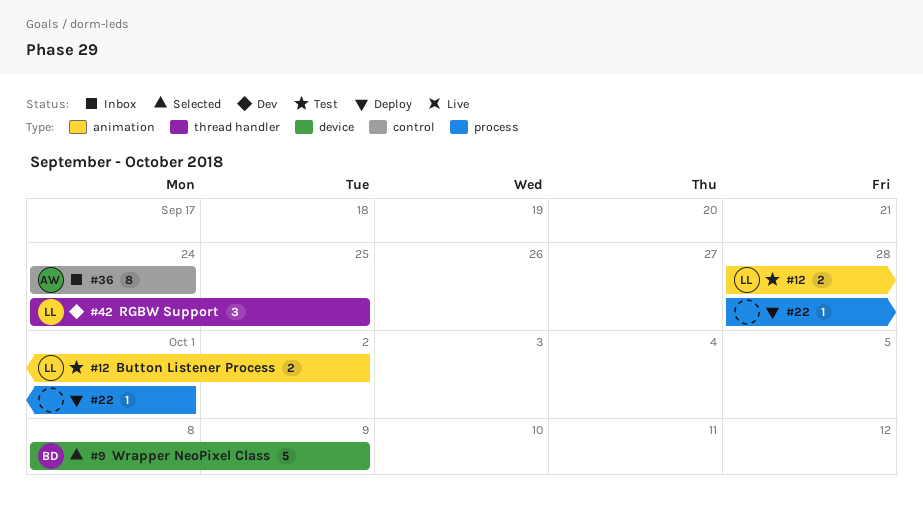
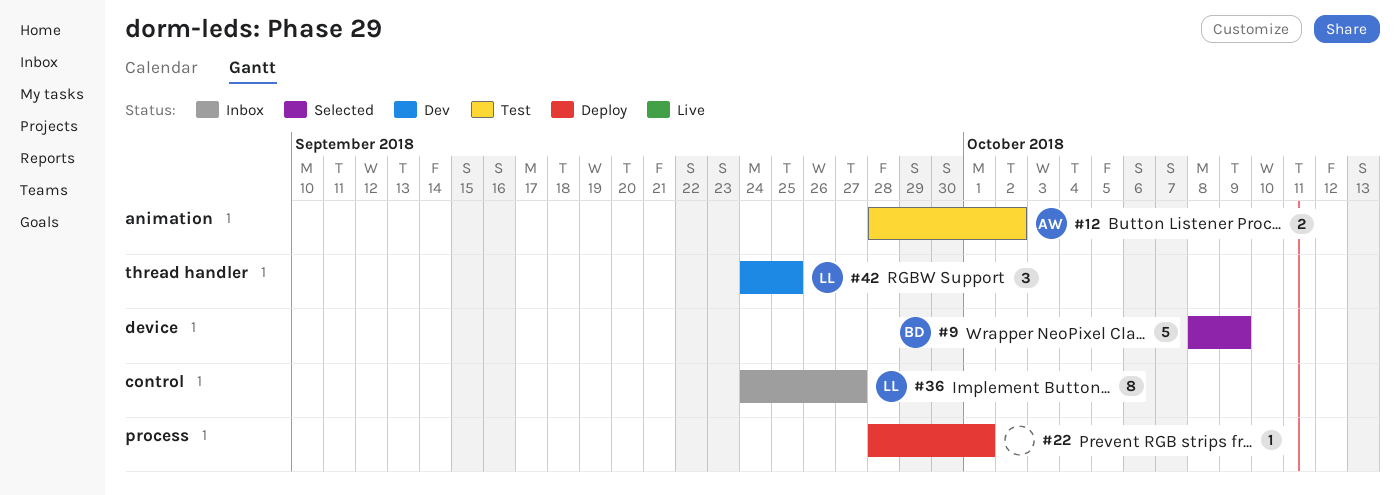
#12, owner: LL -> AW
#36, owner: AW -> LL
#36, due: Sep 24 -> Sep 27

